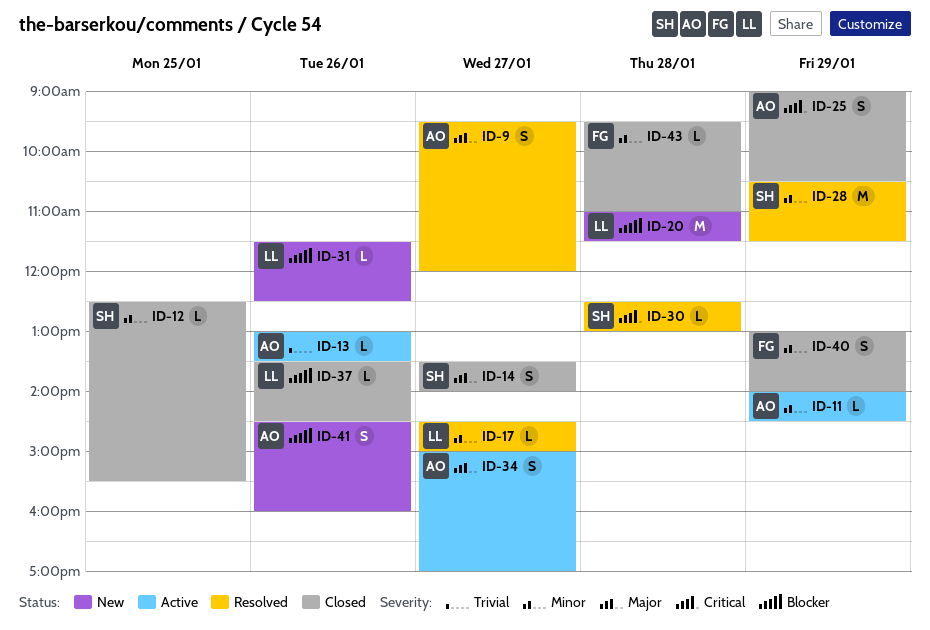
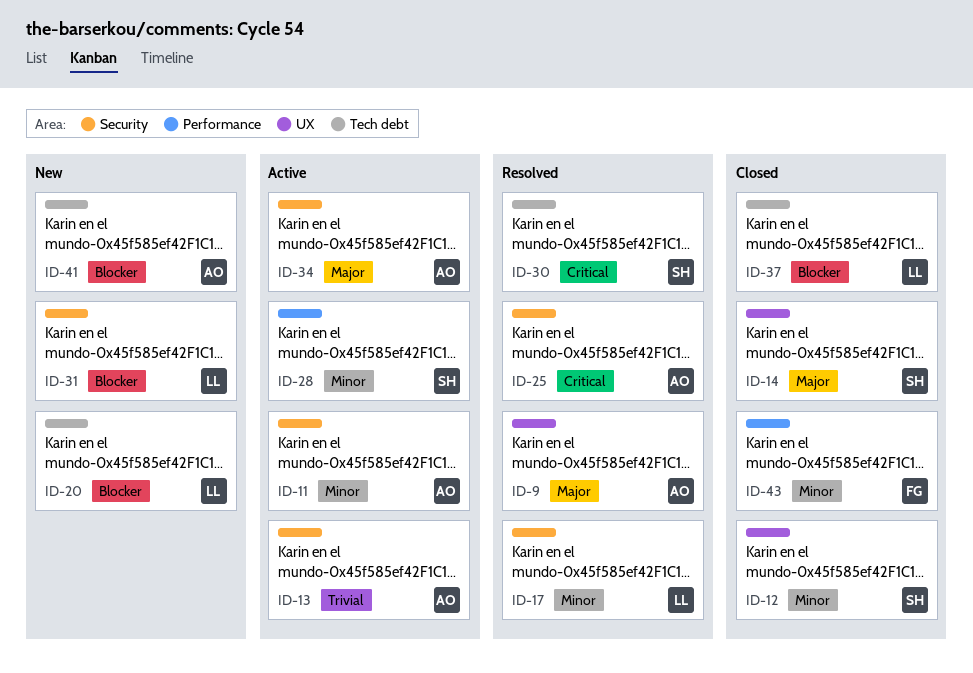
ID-25, status: Closed -> Resolved
ID-28, status: Resolved -> Active
ID-40: present -> none

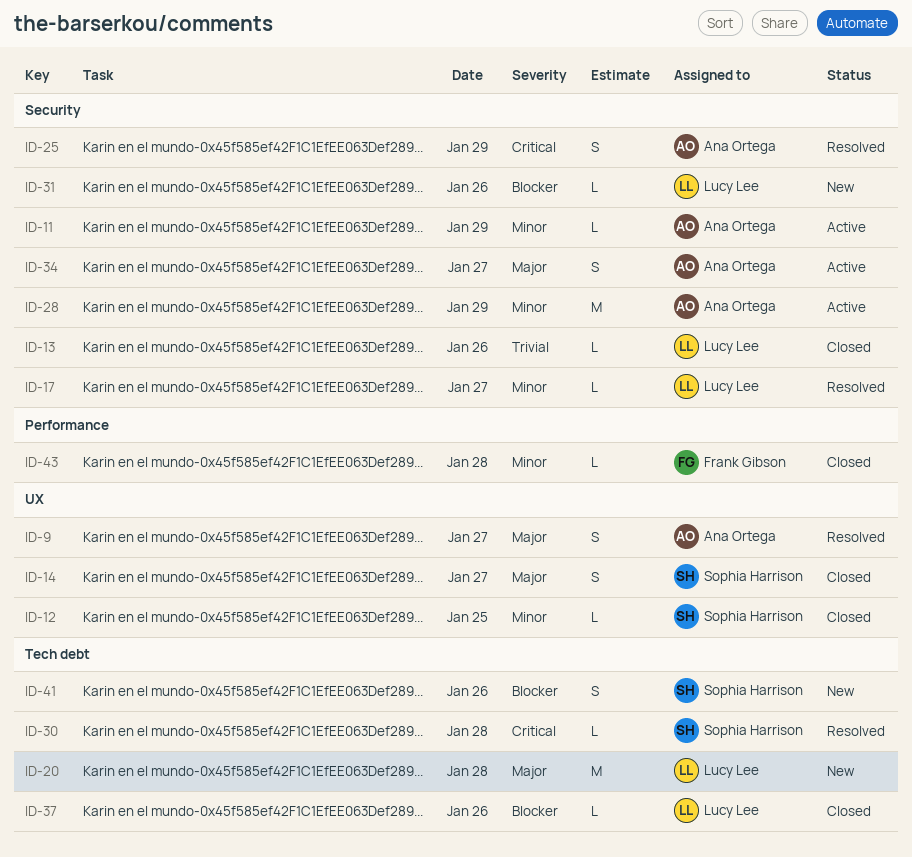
ID-13, status: Active -> Closed
ID-13, owner: Ana Ortega -> Lucy Lee
ID-20, priority: Blocker -> Major
ID-28, owner: Sophia Harrison -> Ana Ortega
ID-28, label: Performance -> Security
ID-41, owner: Ana Ortega -> Sophia Harrison

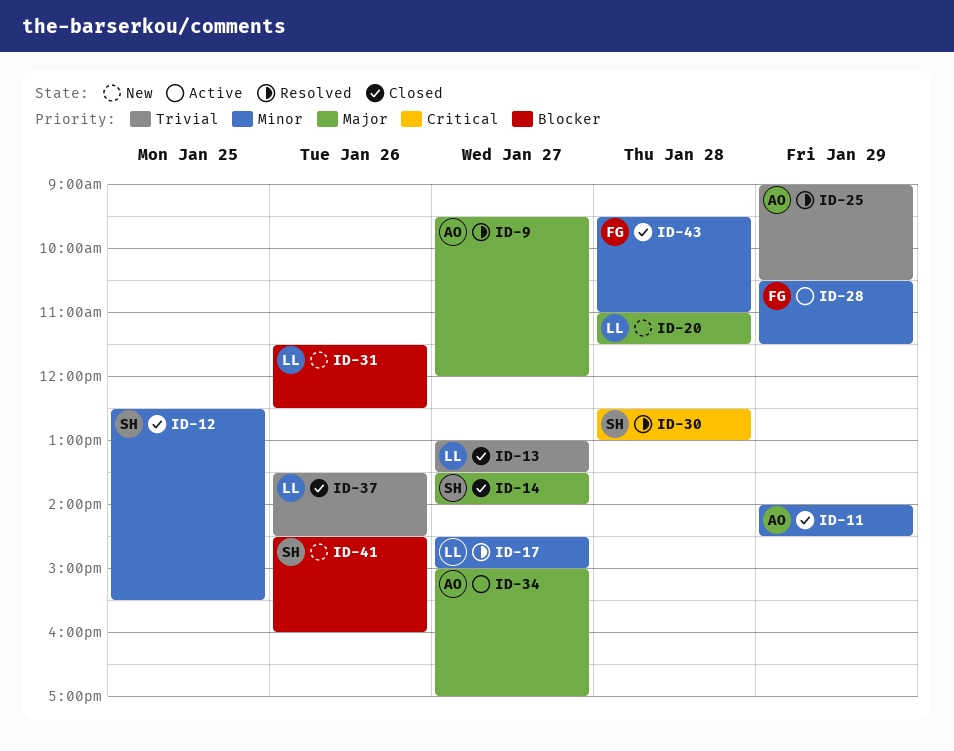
ID-11, status: Active -> Closed
ID-13, day: Jan 26 -> Jan 27
ID-25, priority: Critical -> Trivial
ID-28, owner: Ana Ortega -> Frank Gibson
ID-37, priority: Blocker -> Trivial

